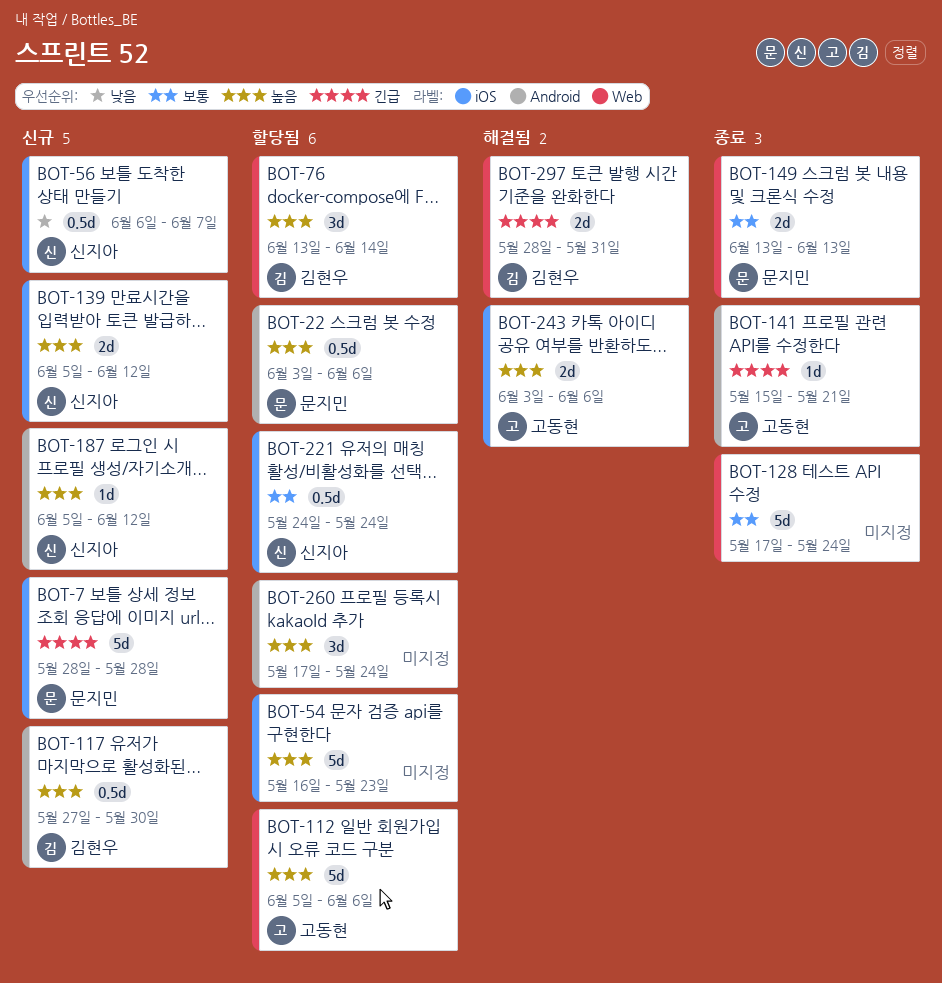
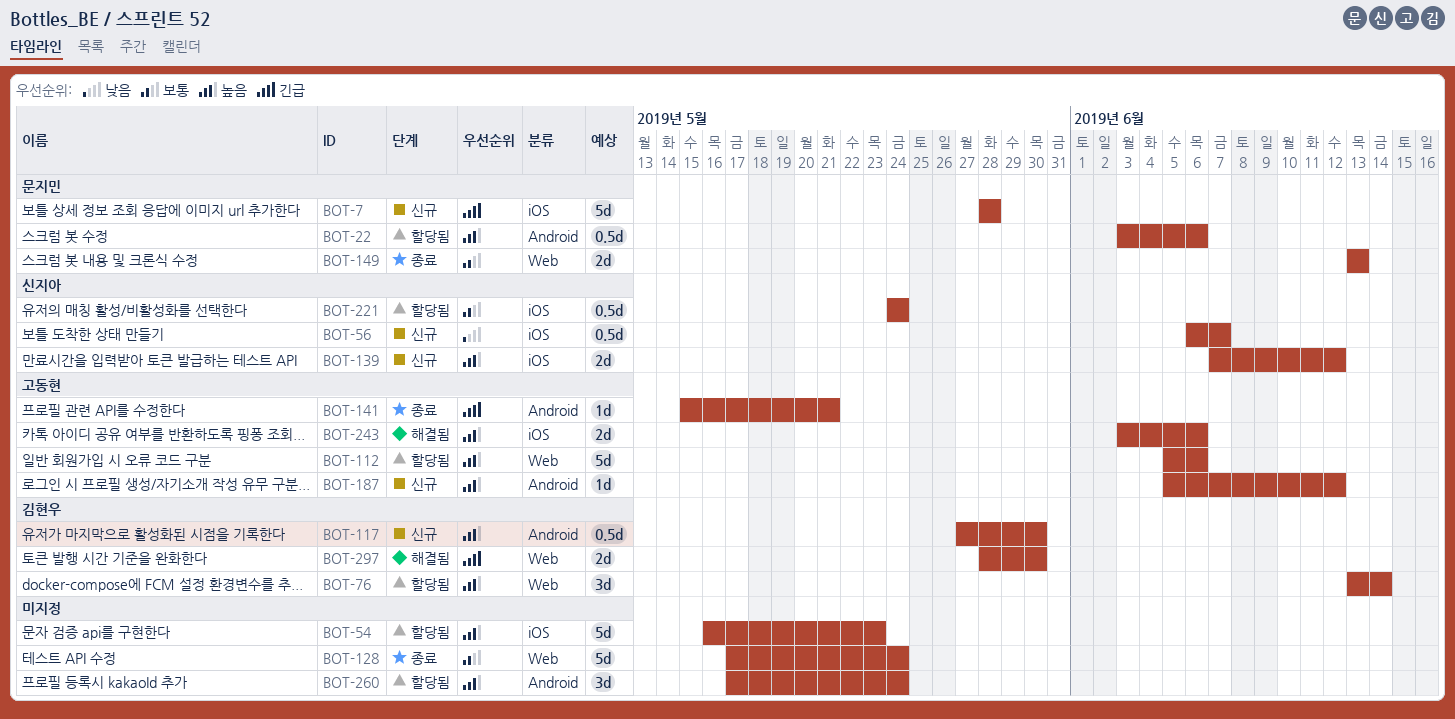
BOT-139, start: Jun 5 -> Jun 7
BOT-187, owner: 신지아 -> 고동현
BOT-297, due: May 31 -> May 30

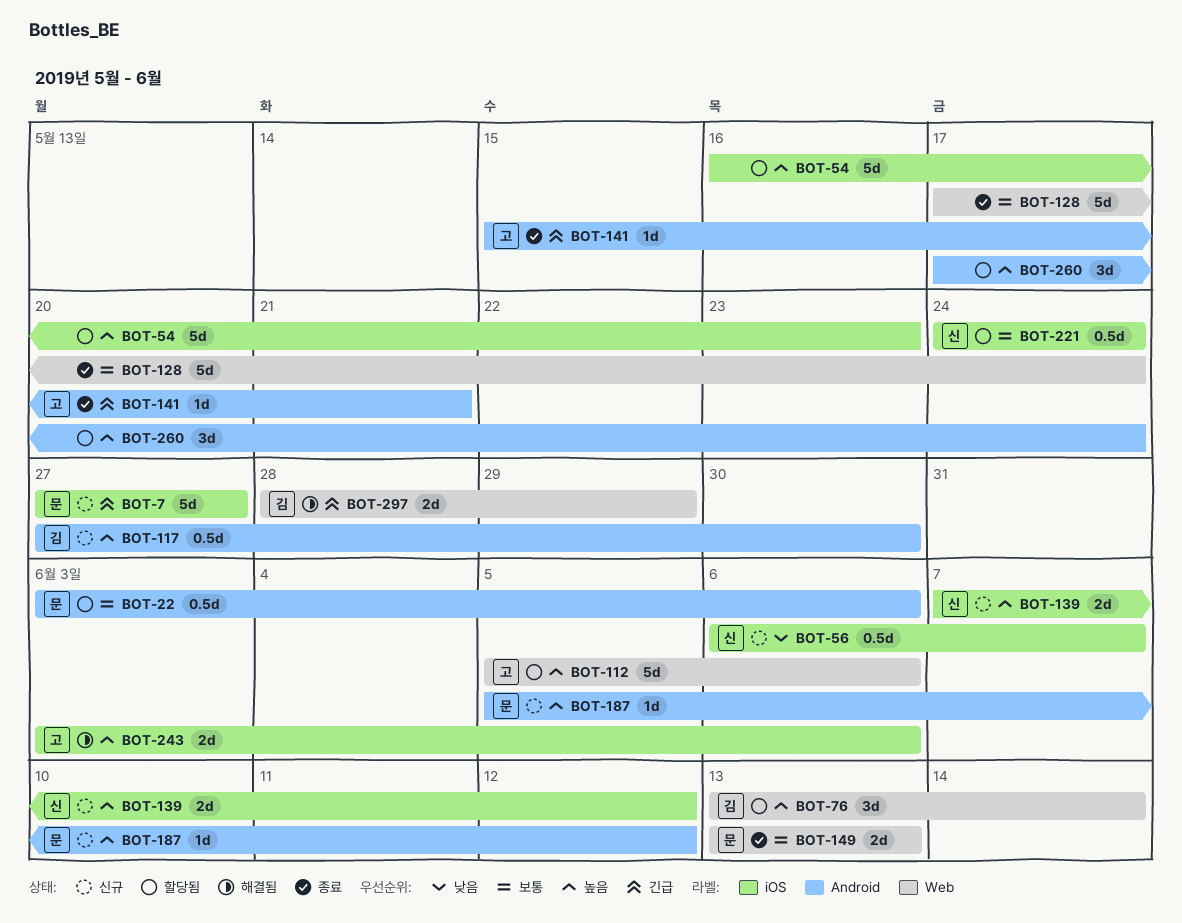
BOT-7, start: May 28 -> May 27
BOT-7, due: May 28 -> May 27
BOT-22, priority: 높음 -> 보통
BOT-187, owner: 고동현 -> 문지민
BOT-297, due: May 30 -> May 29

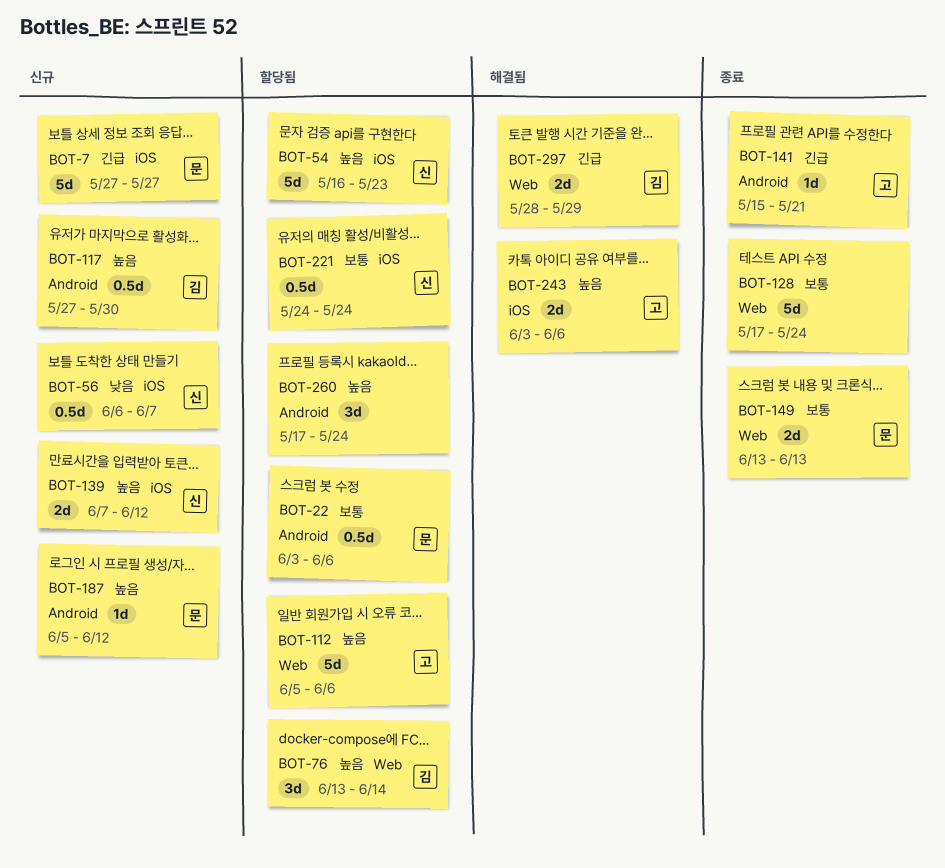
BOT-54, owner: none -> 신

